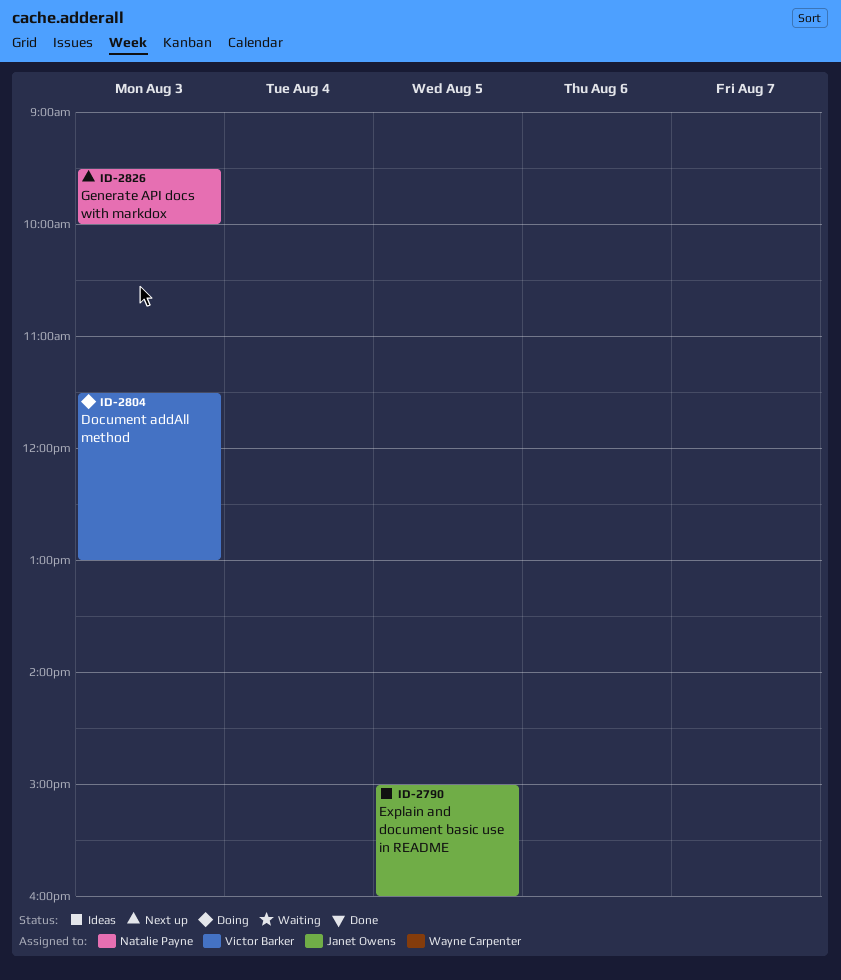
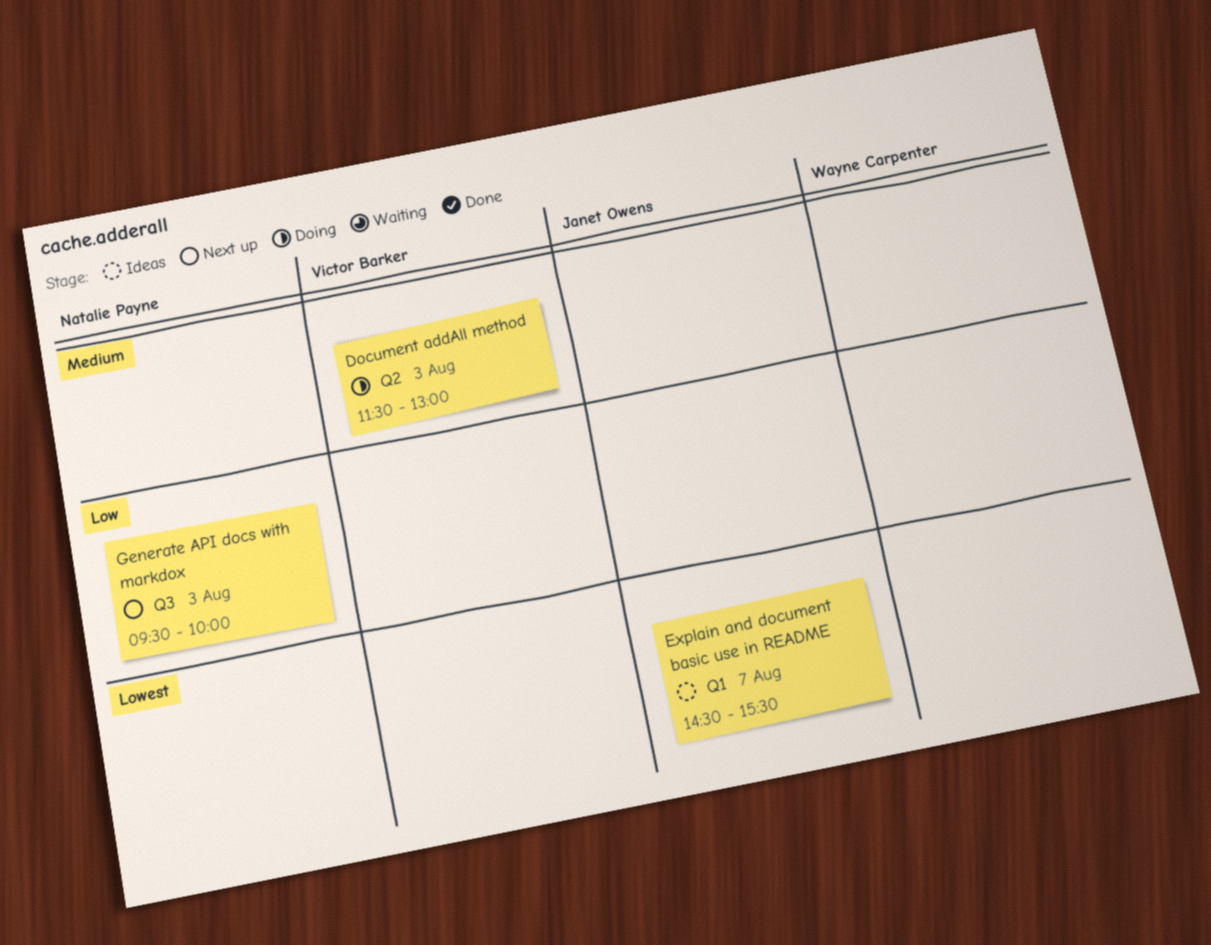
Explain and document basic use in README, day: Aug 5 -> Aug 7
Explain and document basic use in README, begins: 15:00 -> 14:30
Explain and document basic use in README, ends: 16:00 -> 15:30

